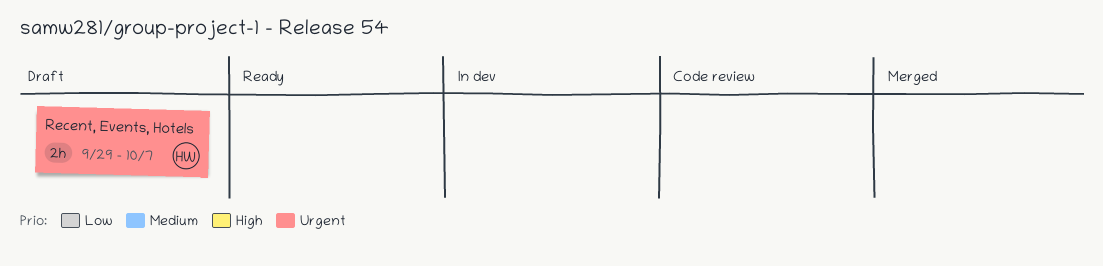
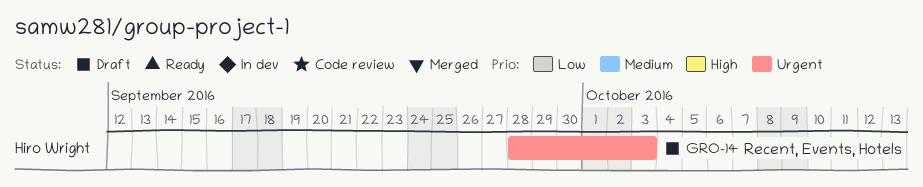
Recent, Events, Hotels, start: Sep 29 -> Sep 28
Recent, Events, Hotels, due: Oct 7 -> Oct 3

